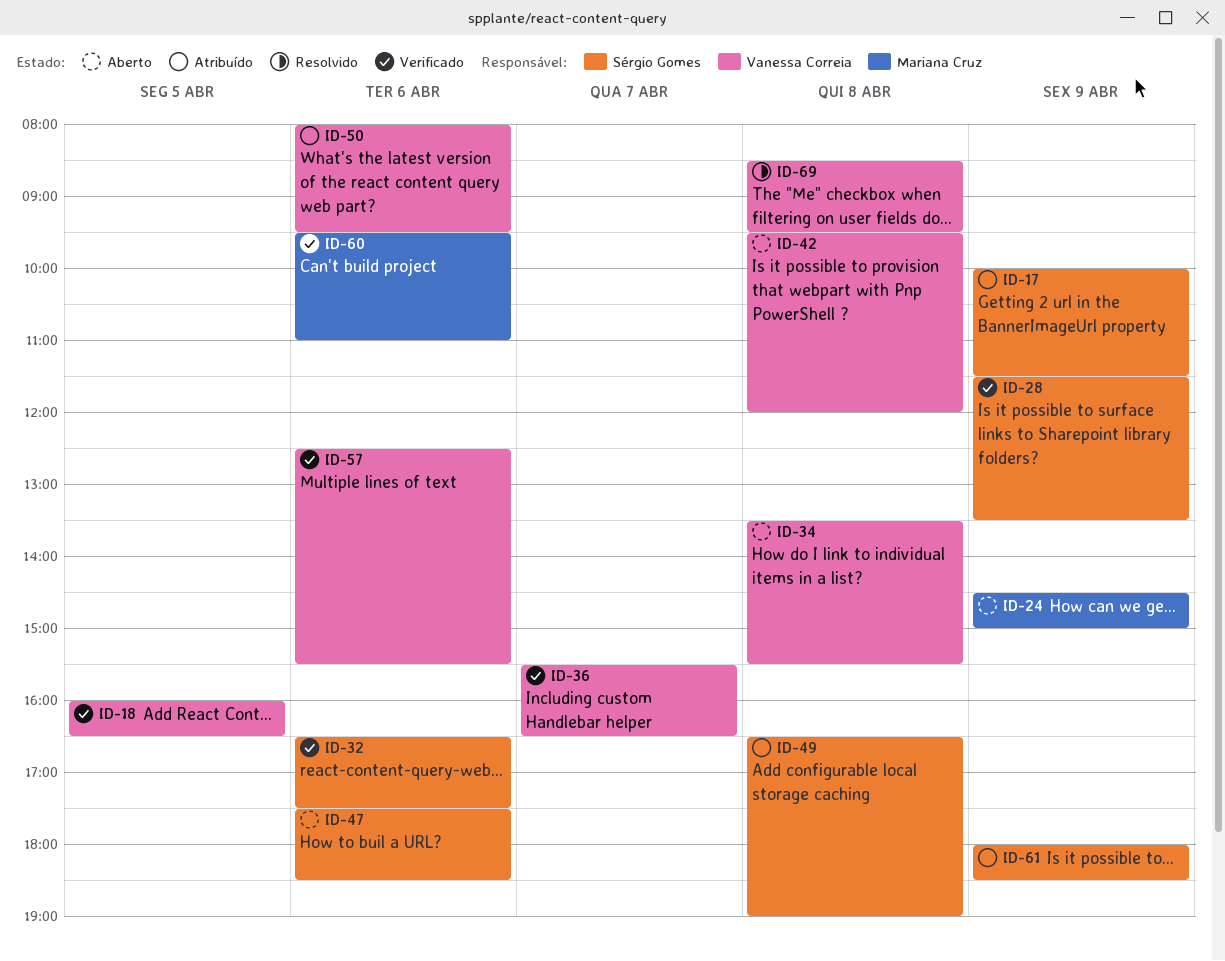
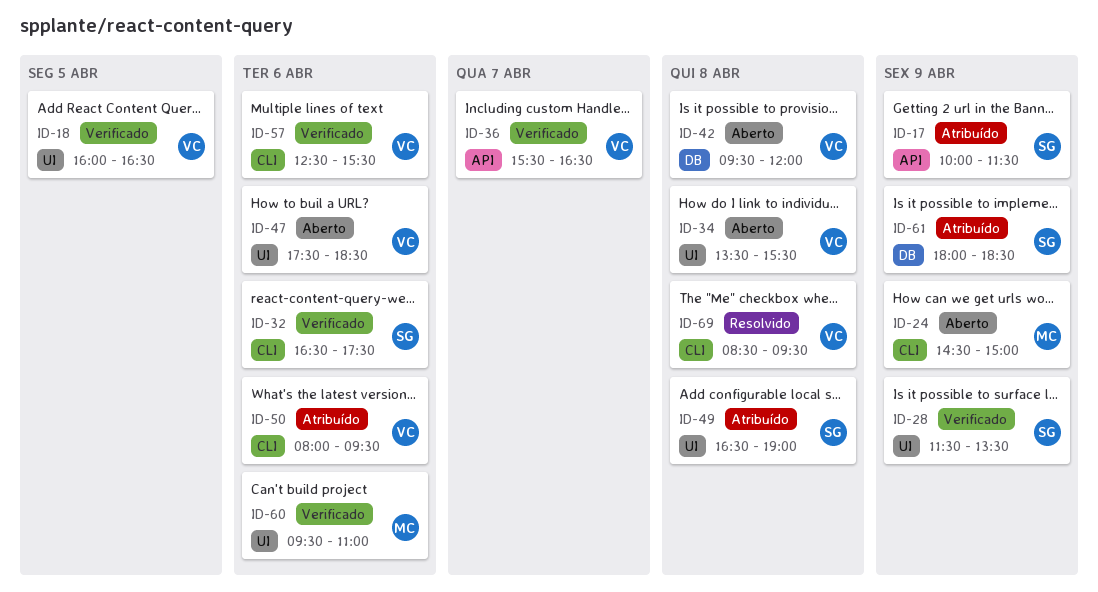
ID-47, owner: Sérgio Gomes -> Vanessa Correia

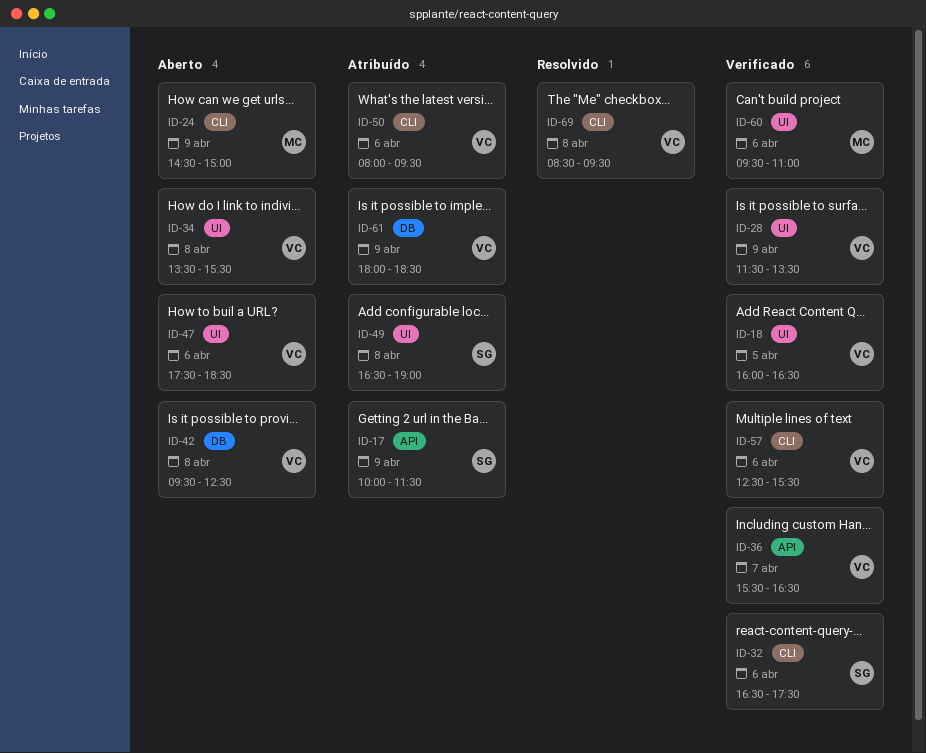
ID-28, owner: SG -> VC
ID-42, ends: 12:00 -> 12:30
ID-61, owner: SG -> VC

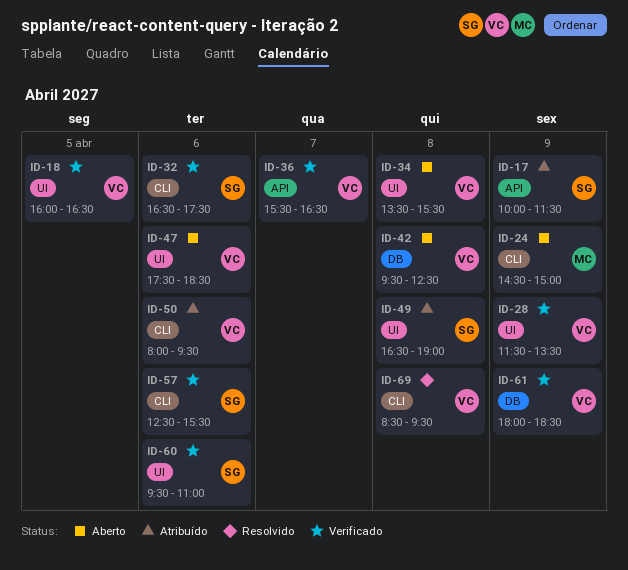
ID-57, owner: VC -> SG
ID-60, owner: MC -> SG
ID-61, status: Atribuído -> Verificado

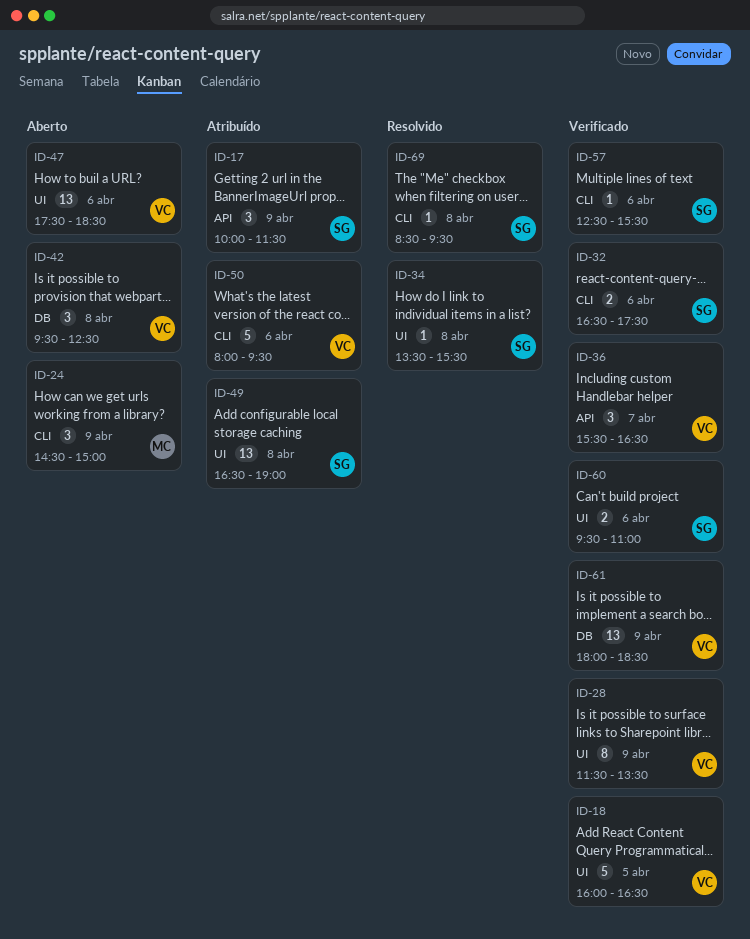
ID-34, status: Aberto -> Resolvido
ID-34, owner: VC -> SG
ID-69, owner: VC -> SG

